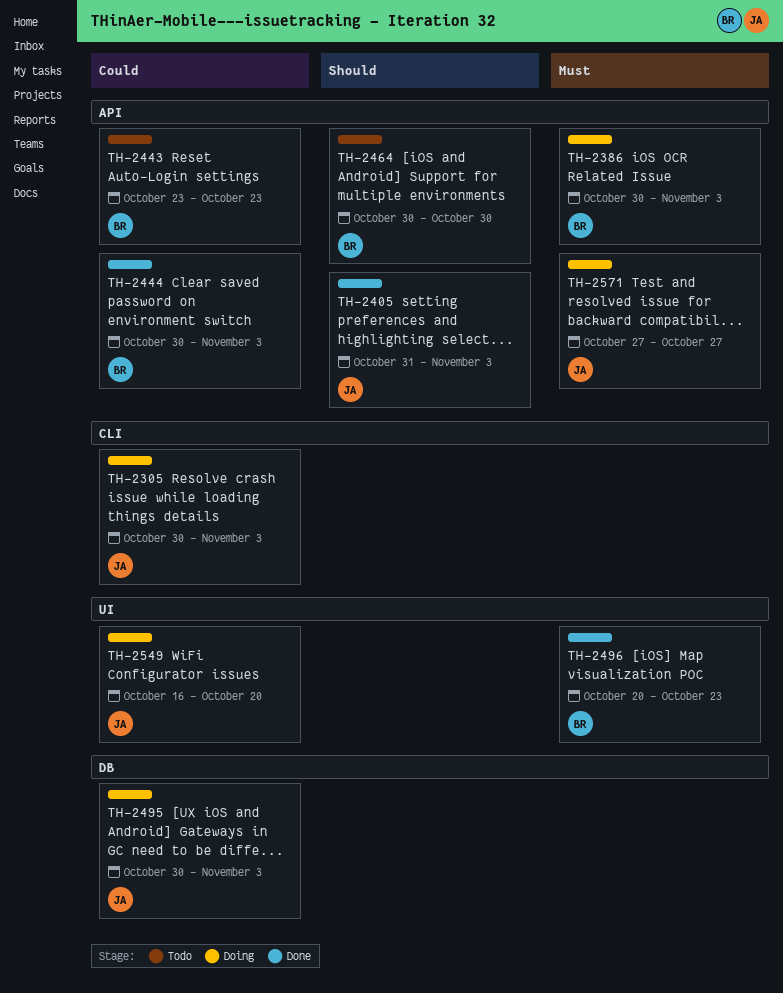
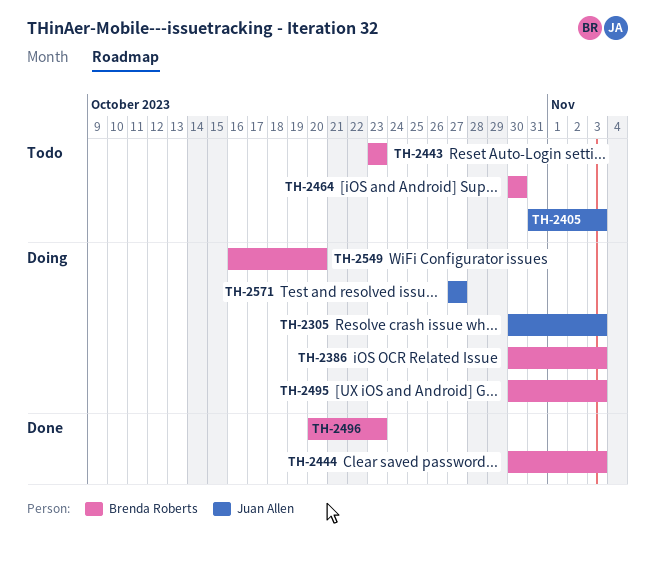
TH-2405, status: Done -> Todo
TH-2495, owner: Juan Allen -> Brenda Roberts
TH-2549, owner: Juan Allen -> Brenda Roberts

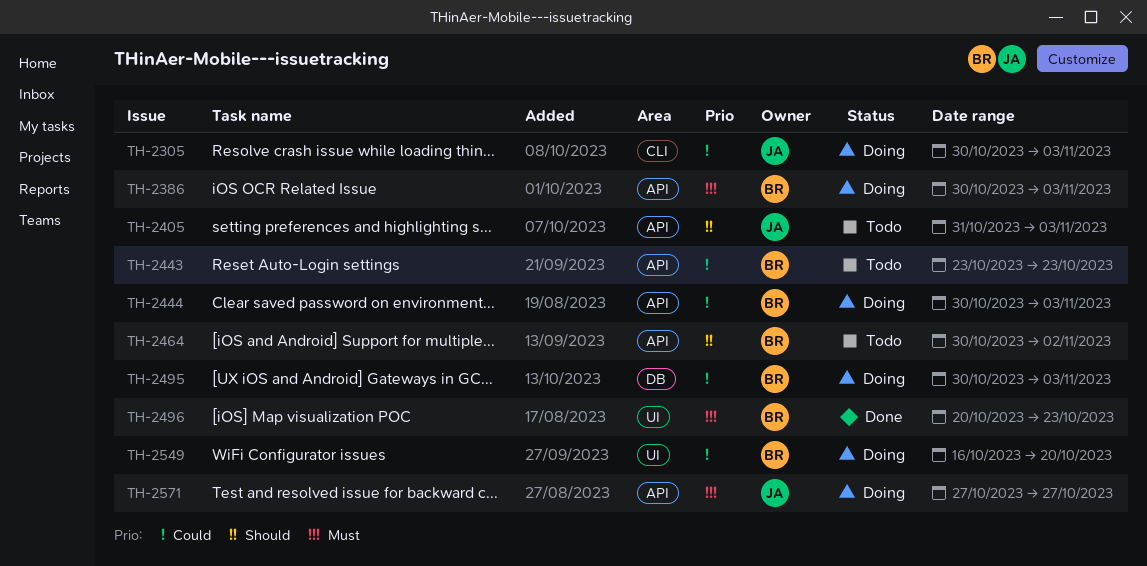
TH-2444, status: Done -> Doing
TH-2464, due: Oct 30 -> Nov 2

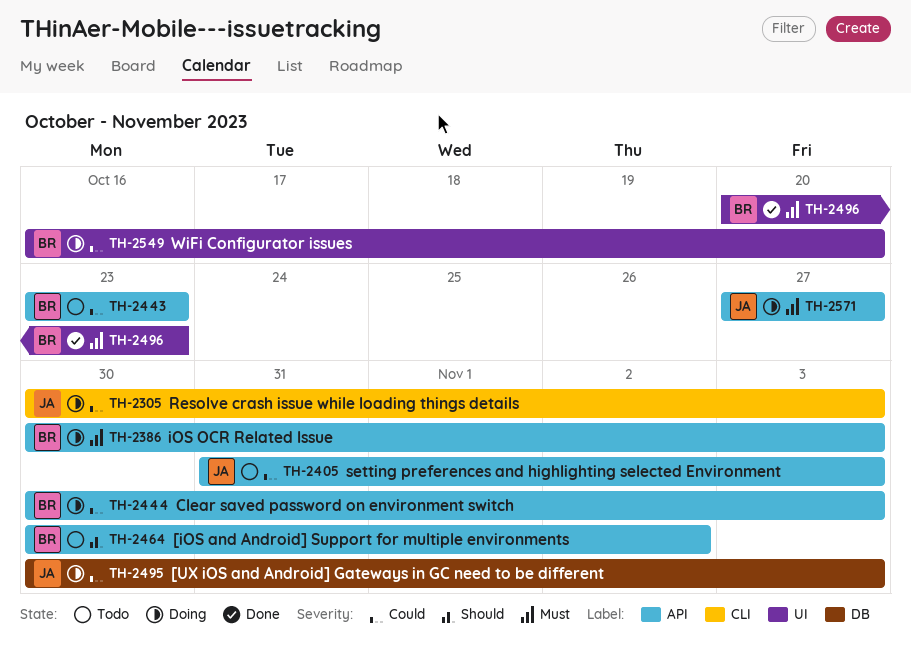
TH-2405, priority: Should -> Could
TH-2495, owner: BR -> JA

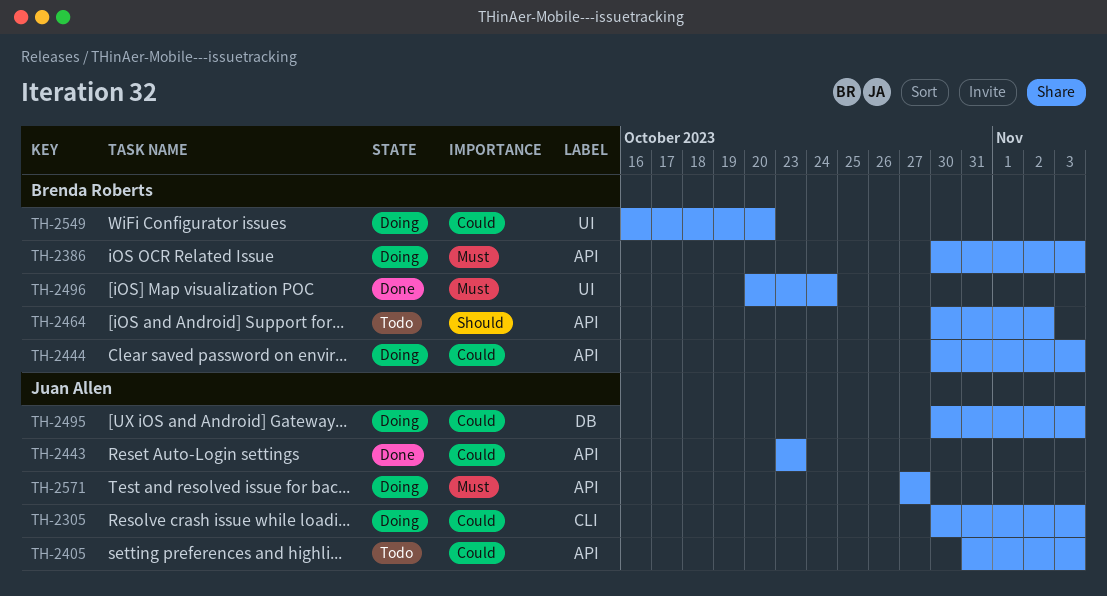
TH-2443, status: Todo -> Done
TH-2443, owner: Brenda Roberts -> Juan Allen
TH-2496, due: Oct 23 -> Oct 24

